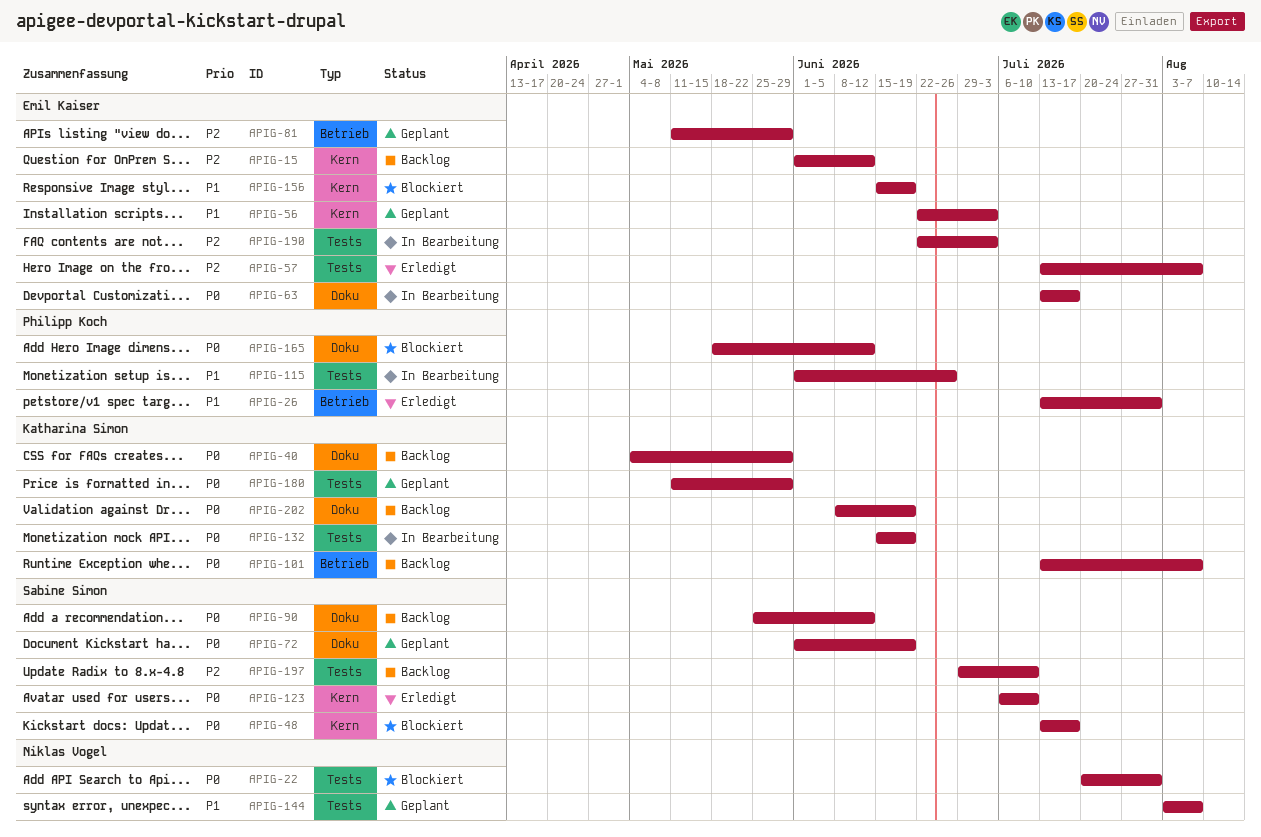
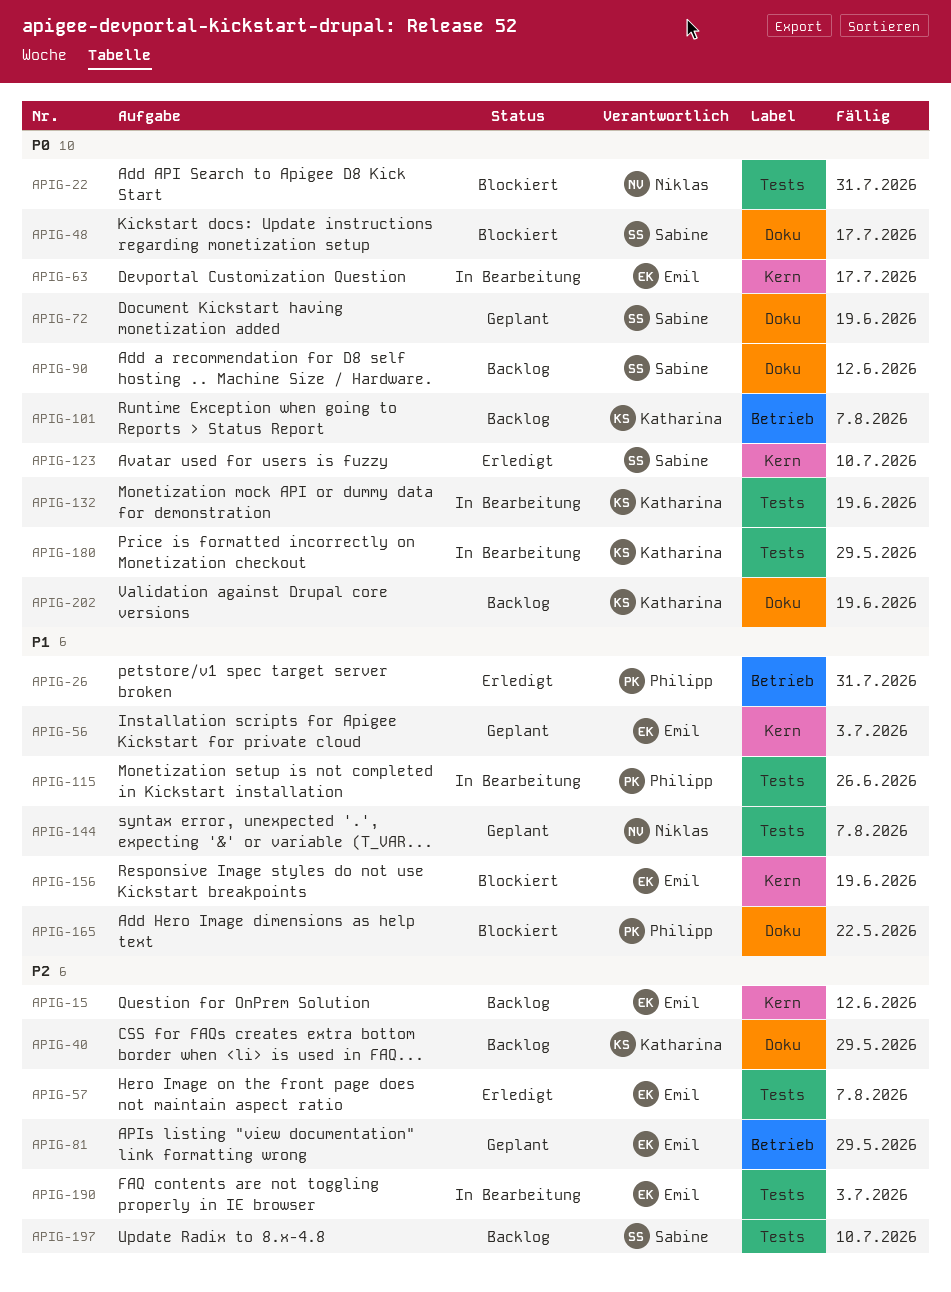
APIG-40, priority: P0 -> P2
APIG-48, label: Kern -> Doku
APIG-63, label: Doku -> Kern
APIG-165, priority: P0 -> P1
APIG-165, due: Jun 12 -> May 22
APIG-180, status: Geplant -> In Bearbeitung

